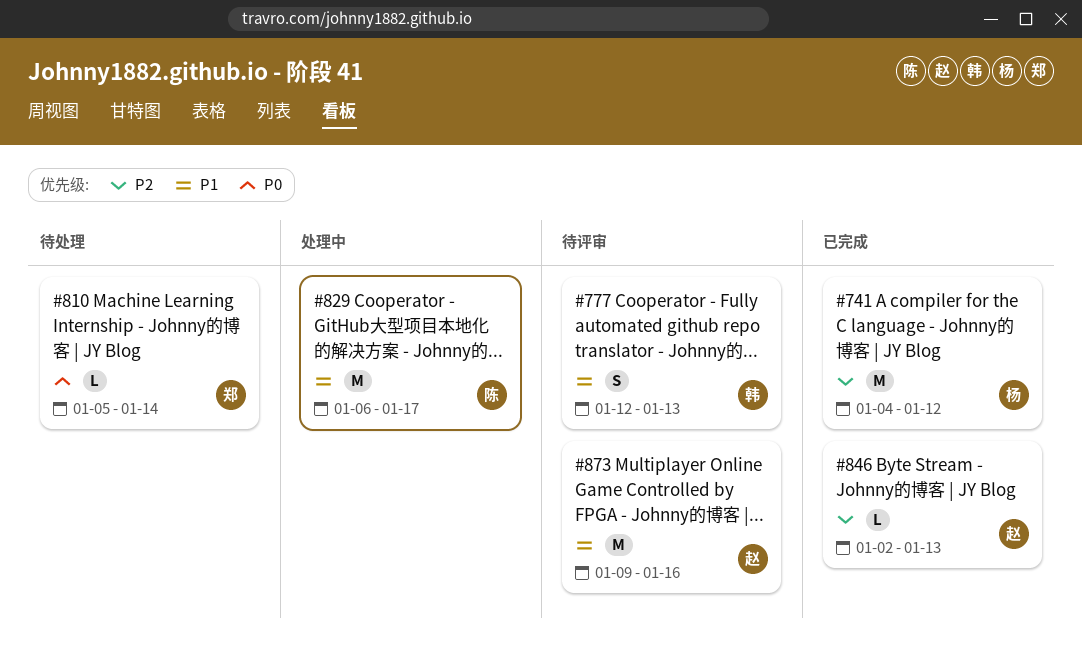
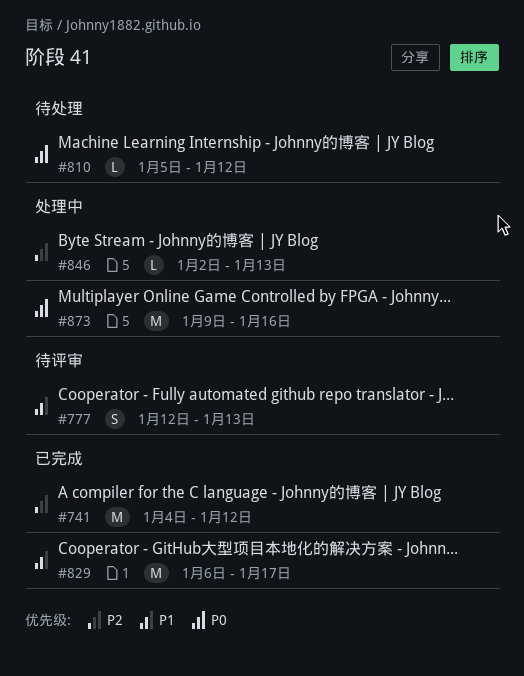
#810, due: Jan 14 -> Jan 12
#829, status: 处理中 -> 已完成
#846, status: 已完成 -> 处理中
#873, status: 待评审 -> 处理中
#873, priority: P1 -> P0

